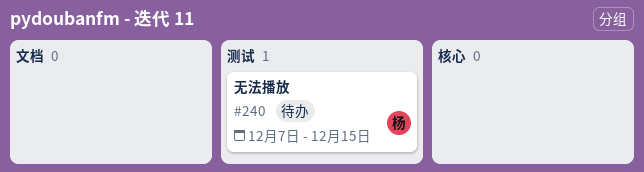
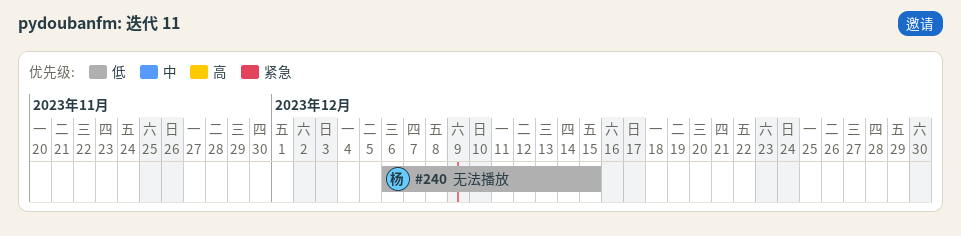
#240, start: Dec 7 -> Dec 6

